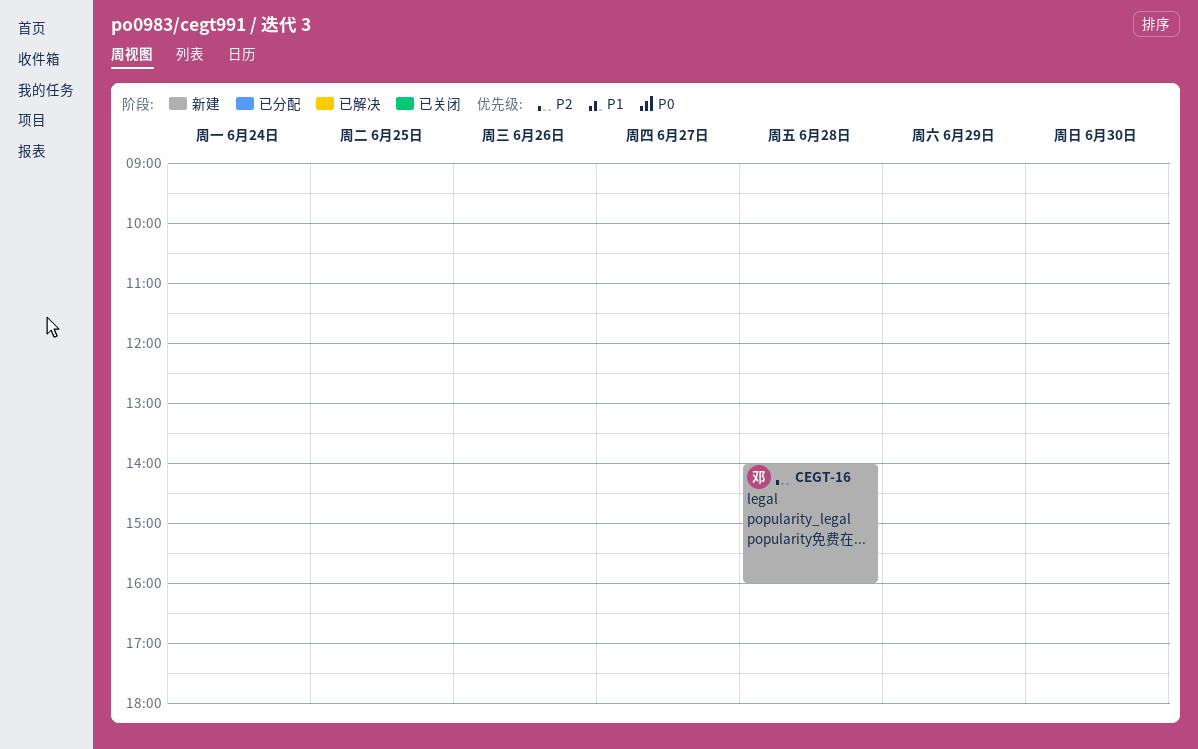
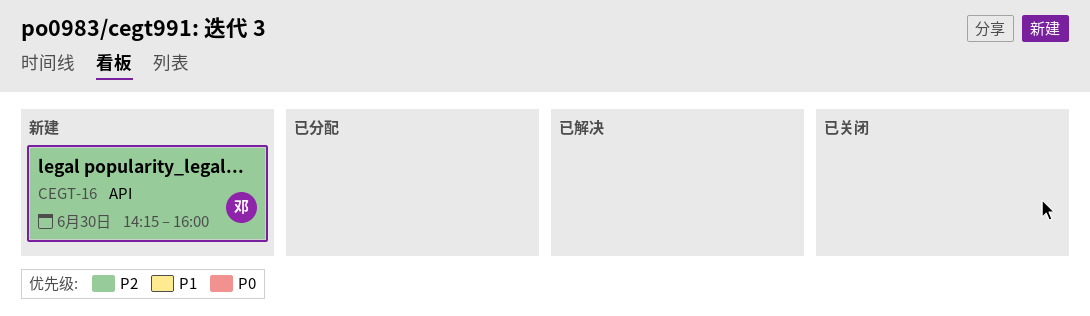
CEGT-16, day: Jun 28 -> Jun 30
CEGT-16, begins: 14:00 -> 14:15

